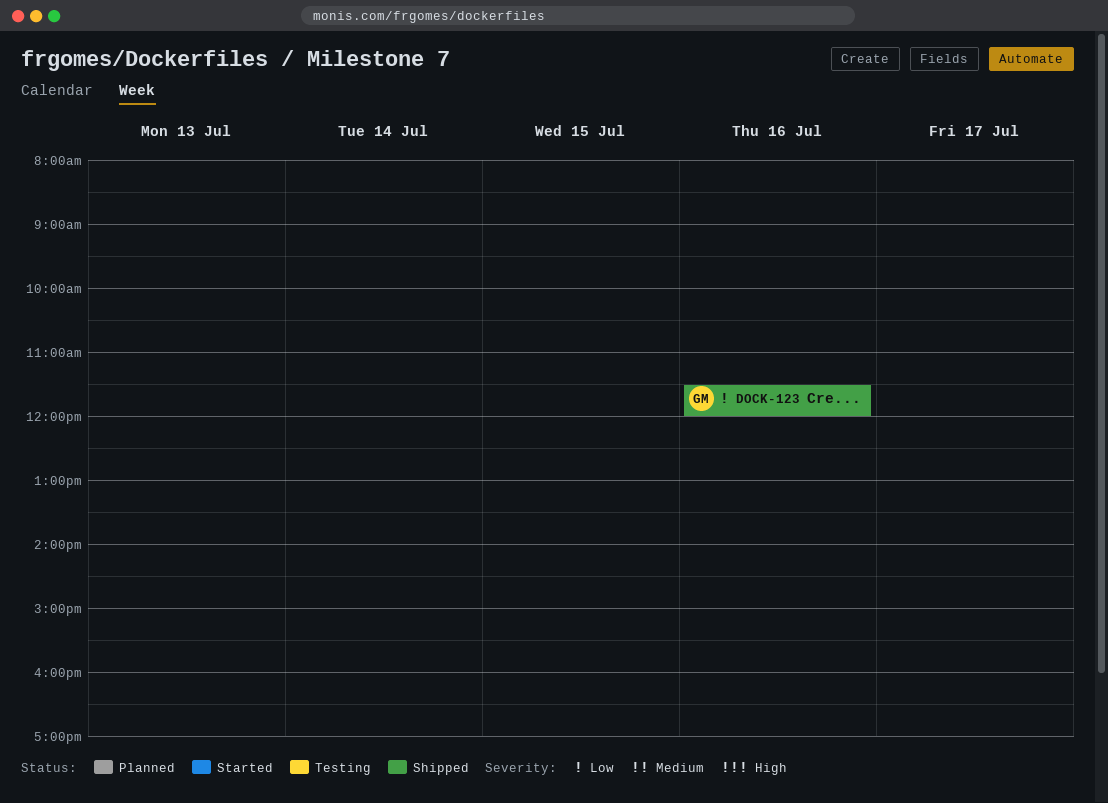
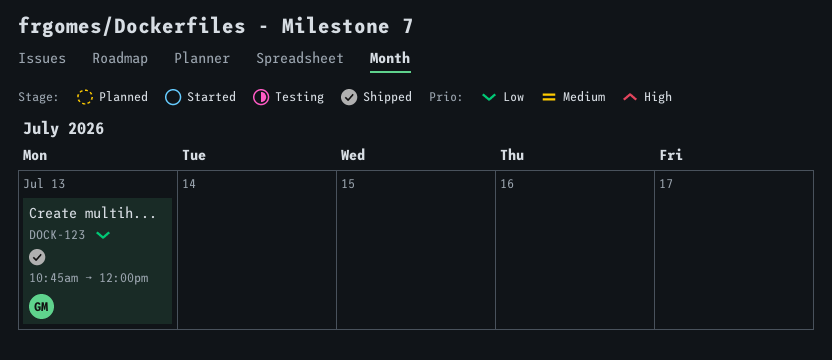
DOCK-123, day: Jul 16 -> Jul 13
DOCK-123, begins: 11:30 -> 10:45

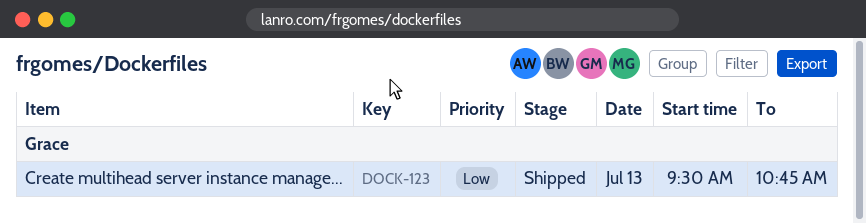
DOCK-123, begins: 10:45 -> 09:30
DOCK-123, ends: 12:00 -> 10:45

